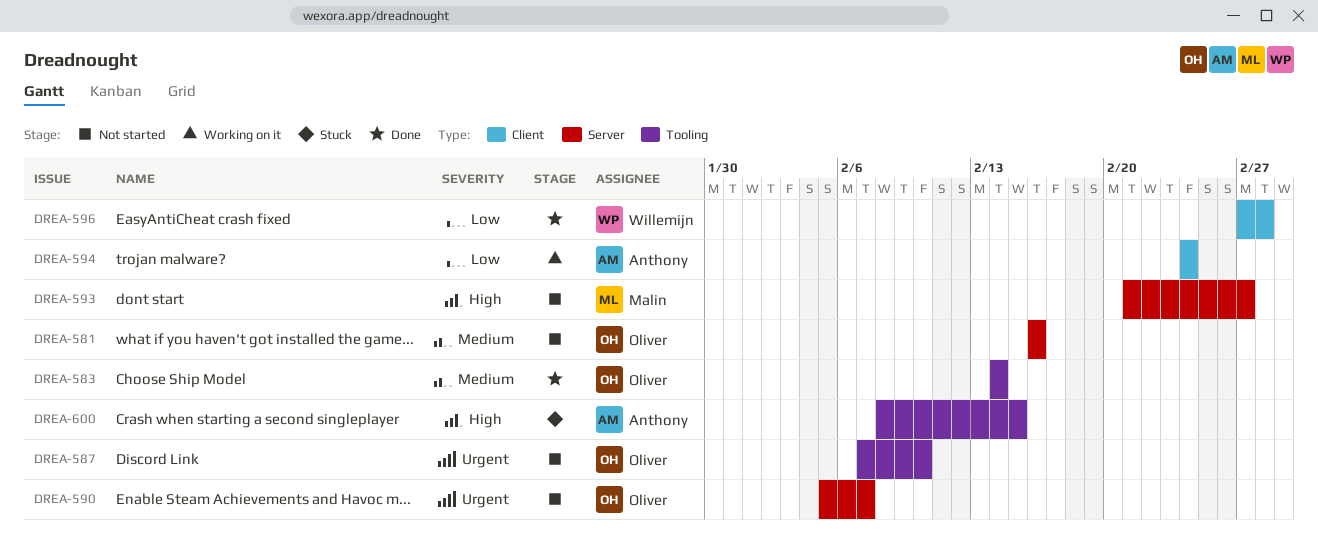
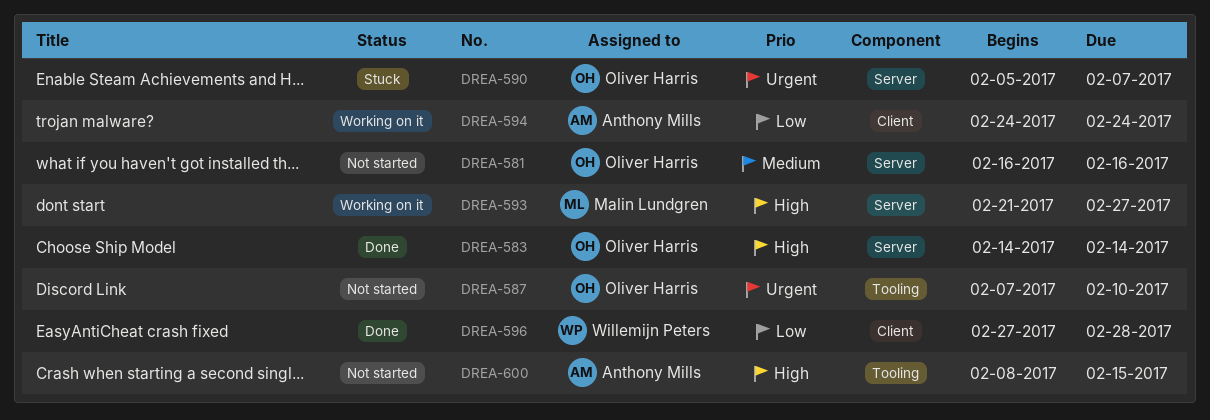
DREA-583, priority: Medium -> High
DREA-583, label: Tooling -> Server
DREA-590, status: Not started -> Stuck
DREA-593, status: Not started -> Working on it
DREA-600, status: Stuck -> Not started

